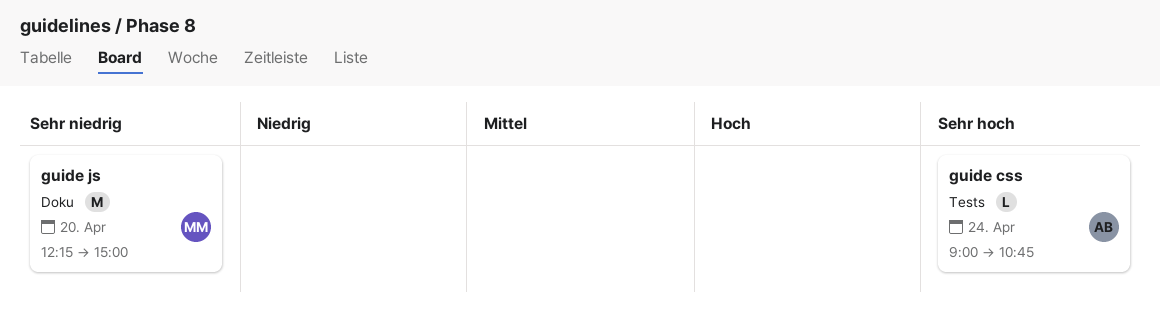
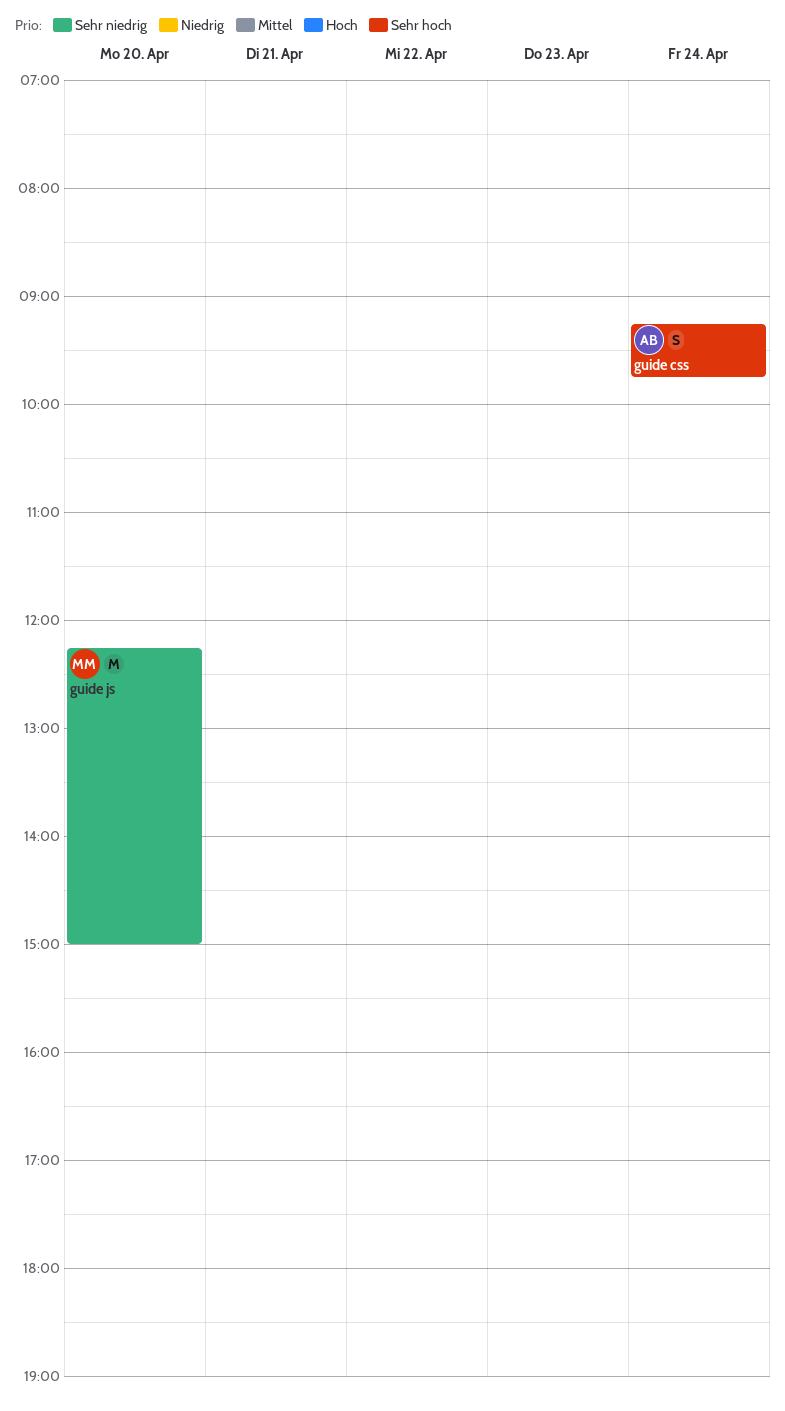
guide css, estimate: L -> S
guide css, begins: 09:00 -> 09:15
guide css, ends: 10:45 -> 09:45

